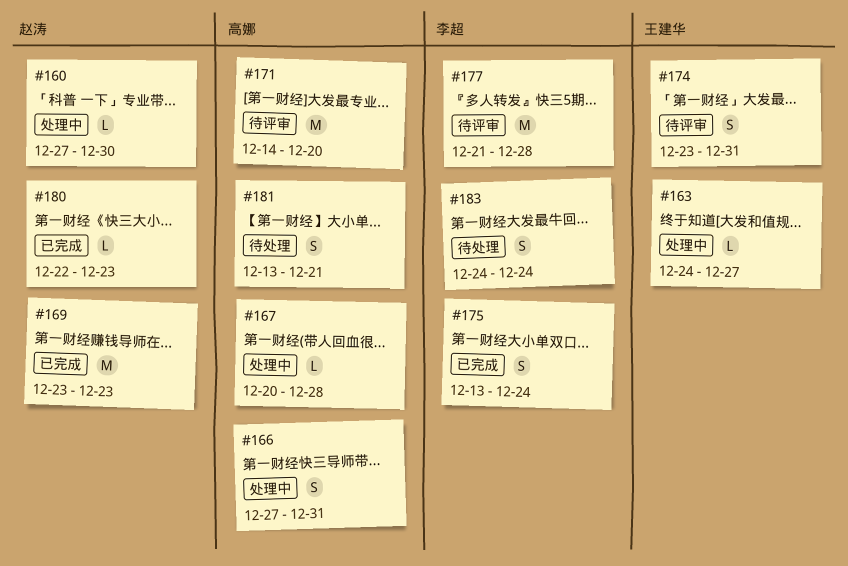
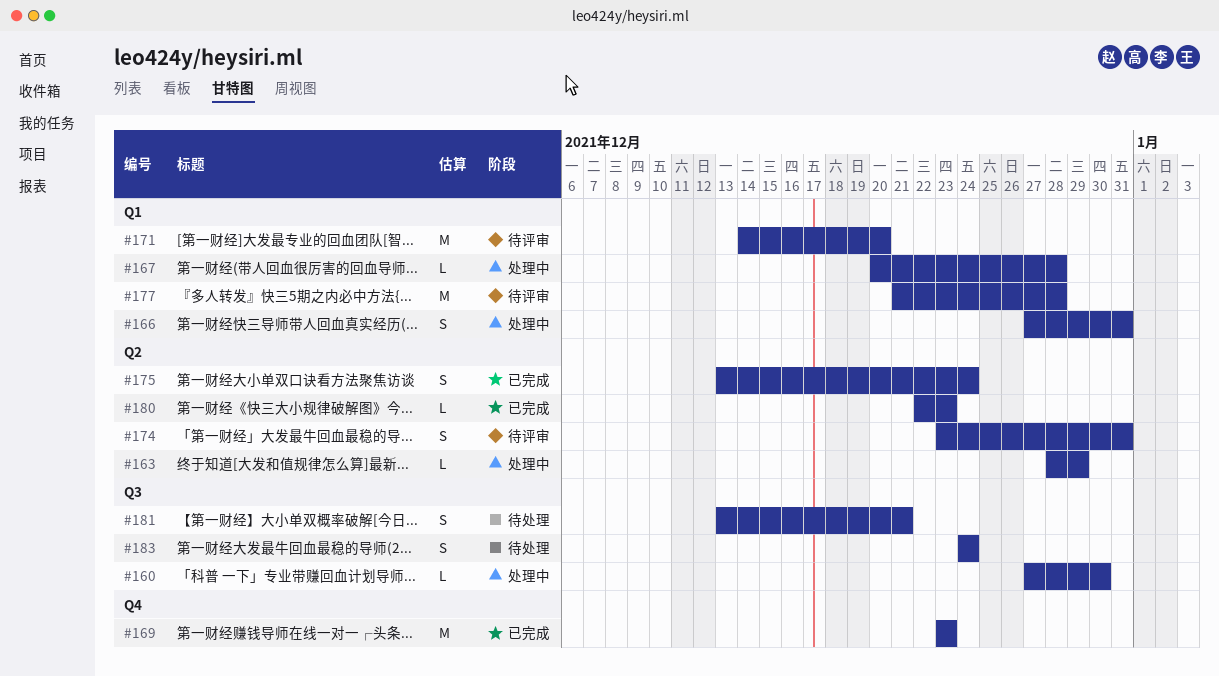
#163, start: Dec 24 -> Dec 28
#163, due: Dec 27 -> Dec 29

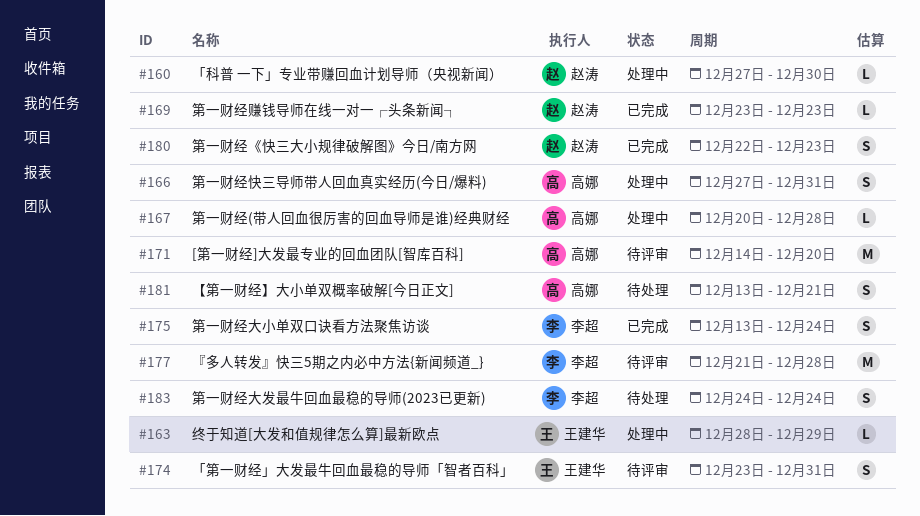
#169, estimate: M -> L
#180, estimate: L -> S

